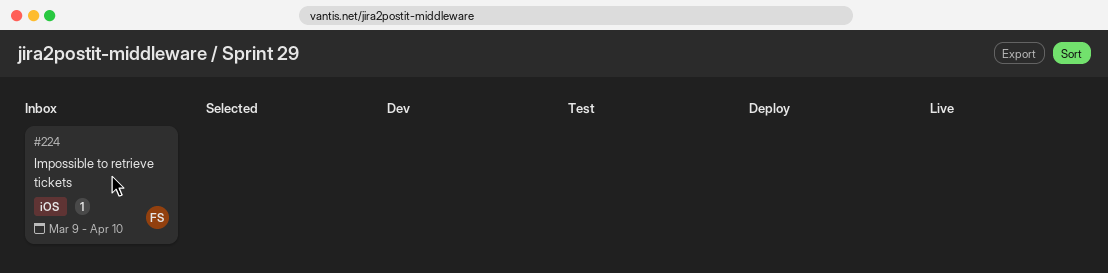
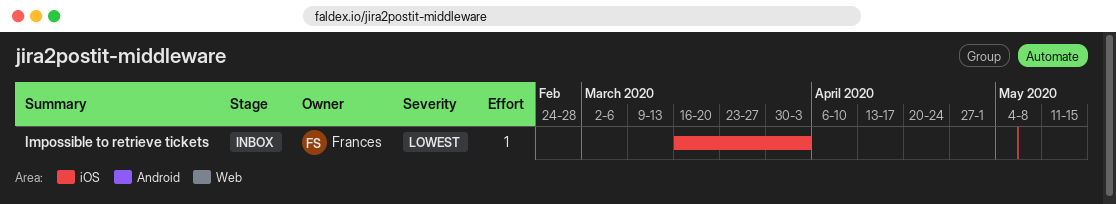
Impossible to retrieve tickets, start: Mar 9 -> Mar 16
Impossible to retrieve tickets, due: Apr 10 -> Apr 3

